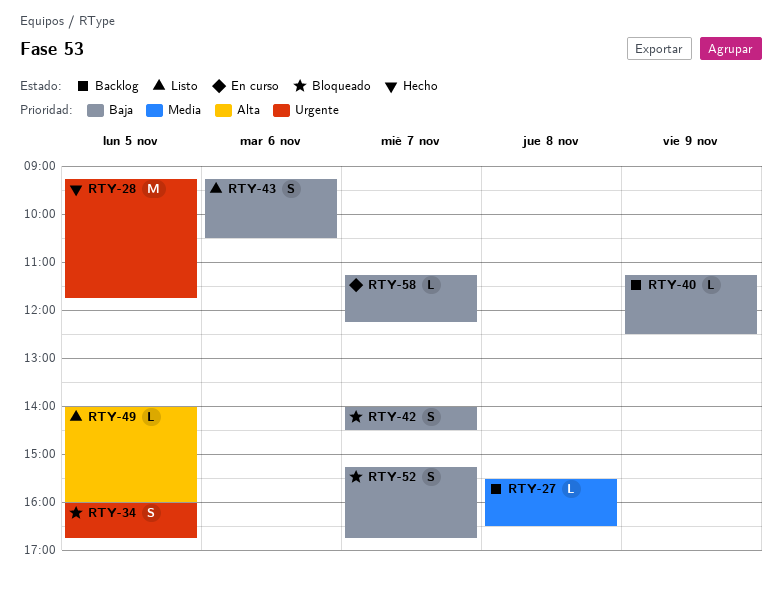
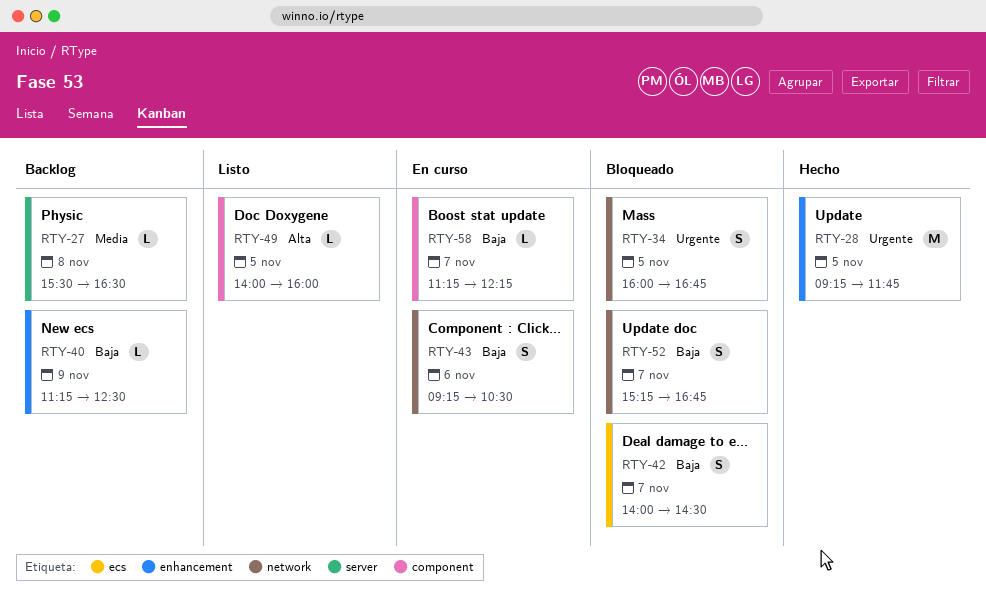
RTY-43, status: Listo -> En curso

